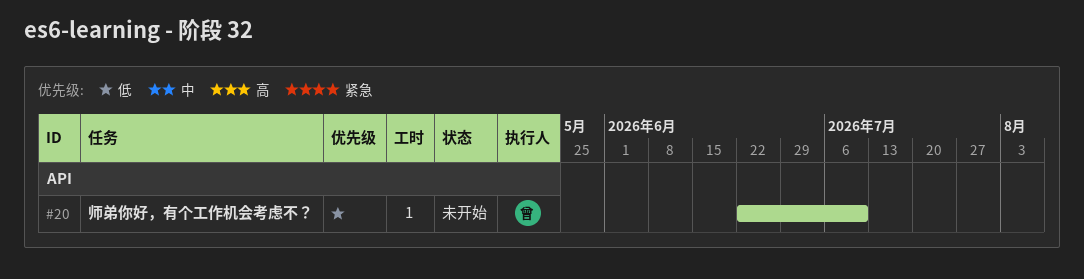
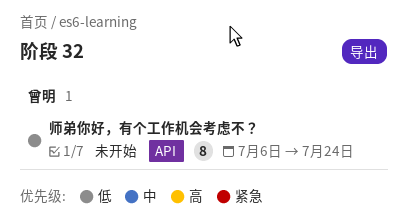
师弟你好，有个工作机会考虑不？, estimate: 1 -> 8
师弟你好，有个工作机会考虑不？, start: Jun 22 -> Jul 6
师弟你好，有个工作机会考虑不？, due: Jul 10 -> Jul 24

